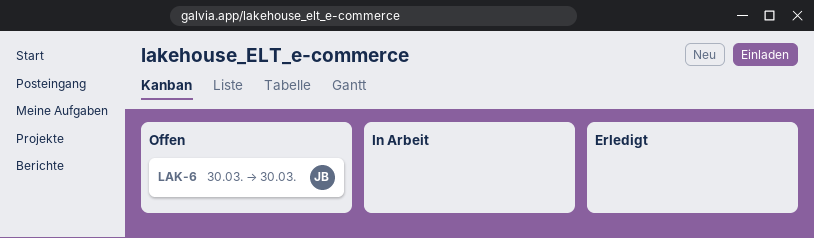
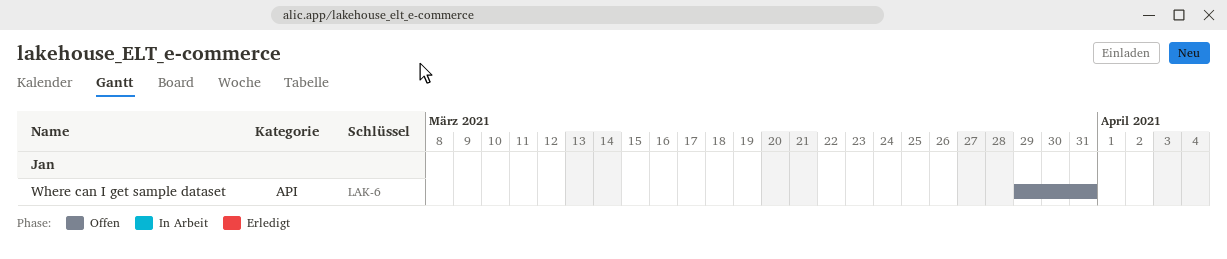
LAK-6, start: Mar 30 -> Mar 29
LAK-6, due: Mar 30 -> Mar 31

